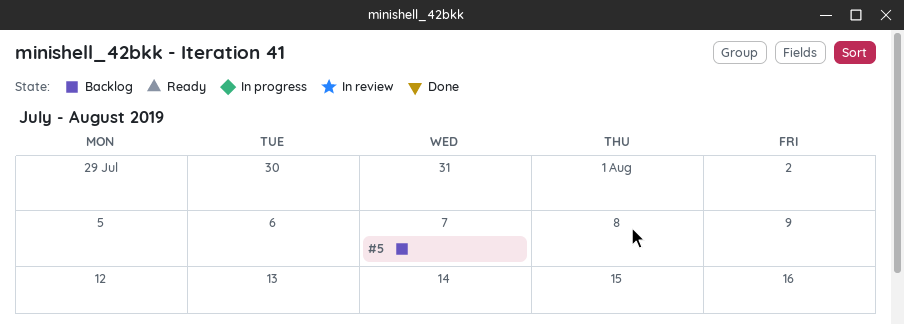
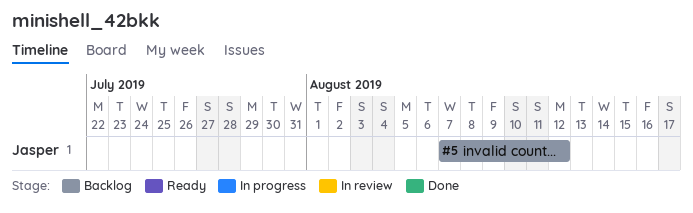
#5, due: Aug 7 -> Aug 12

